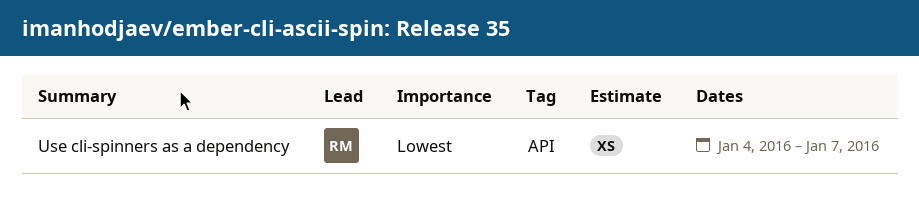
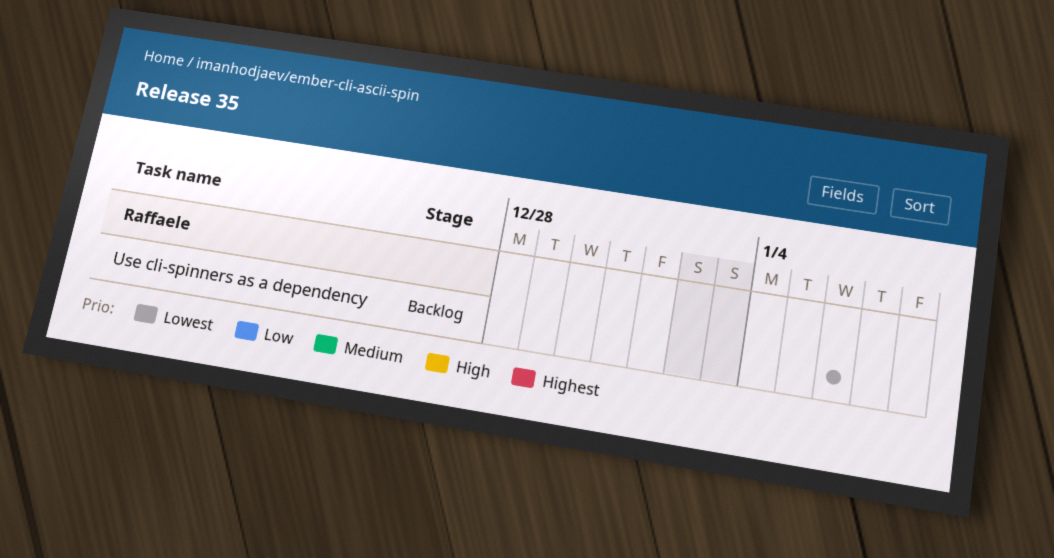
Use cli-spinners as a dependency, start: Jan 4 -> Jan 6
Use cli-spinners as a dependency, due: Jan 7 -> Jan 6

